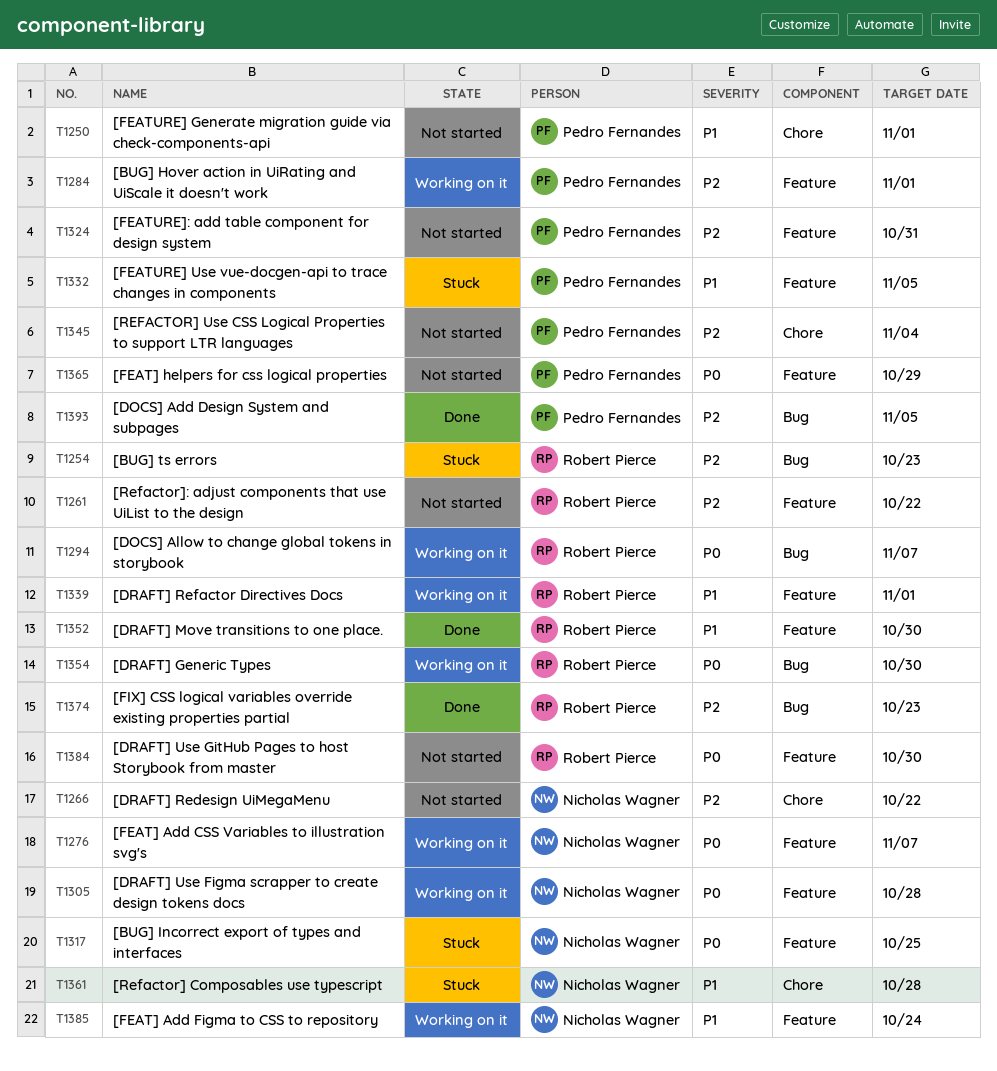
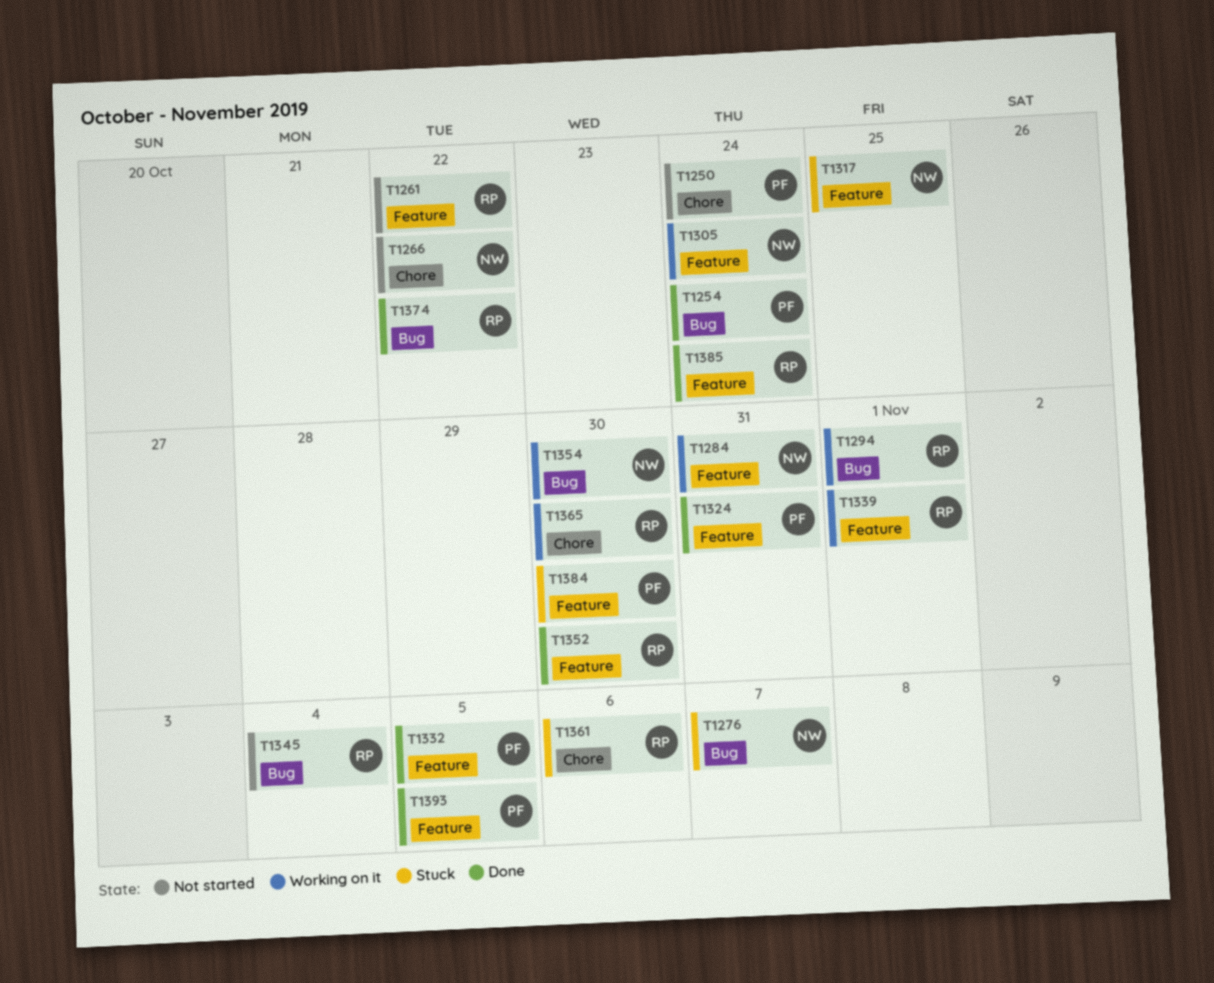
T1250, due: Nov 1 -> Oct 24
T1254, status: Stuck -> Done
T1254, owner: Robert Pierce -> Pedro Fernandes
T1254, due: Oct 23 -> Oct 24
T1276, status: Working on it -> Stuck
T1276, label: Feature -> Bug
T1284, owner: Pedro Fernandes -> Nicholas Wagner
T1284, due: Nov 1 -> Oct 31
T1294, due: Nov 7 -> Nov 1
T1305, due: Oct 28 -> Oct 24
T1324, status: Not started -> Done
T1332, status: Stuck -> Done
T1345, owner: Pedro Fernandes -> Robert Pierce
T1345, label: Chore -> Bug
T1354, owner: Robert Pierce -> Nicholas Wagner
T1361, owner: Nicholas Wagner -> Robert Pierce
T1361, due: Oct 28 -> Nov 6
T1365, status: Not started -> Working on it
T1365, owner: Pedro Fernandes -> Robert Pierce
T1365, label: Feature -> Chore
T1365, due: Oct 29 -> Oct 30
T1374, due: Oct 23 -> Oct 22
T1384, status: Not started -> Stuck
T1384, owner: Robert Pierce -> Pedro Fernandes
T1385, status: Working on it -> Done
T1385, owner: Nicholas Wagner -> Robert Pierce
T1393, label: Bug -> Feature

